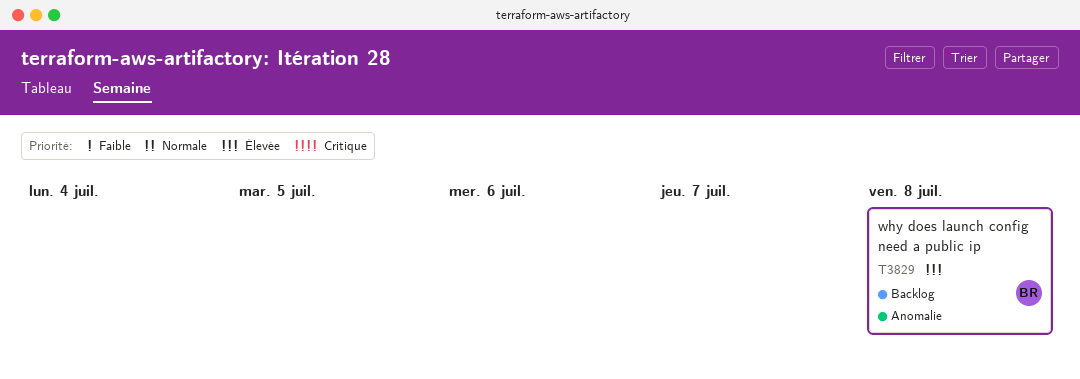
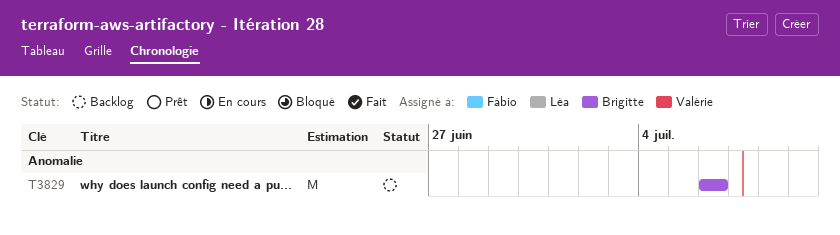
T3829, due: Jul 8 -> Jul 6

